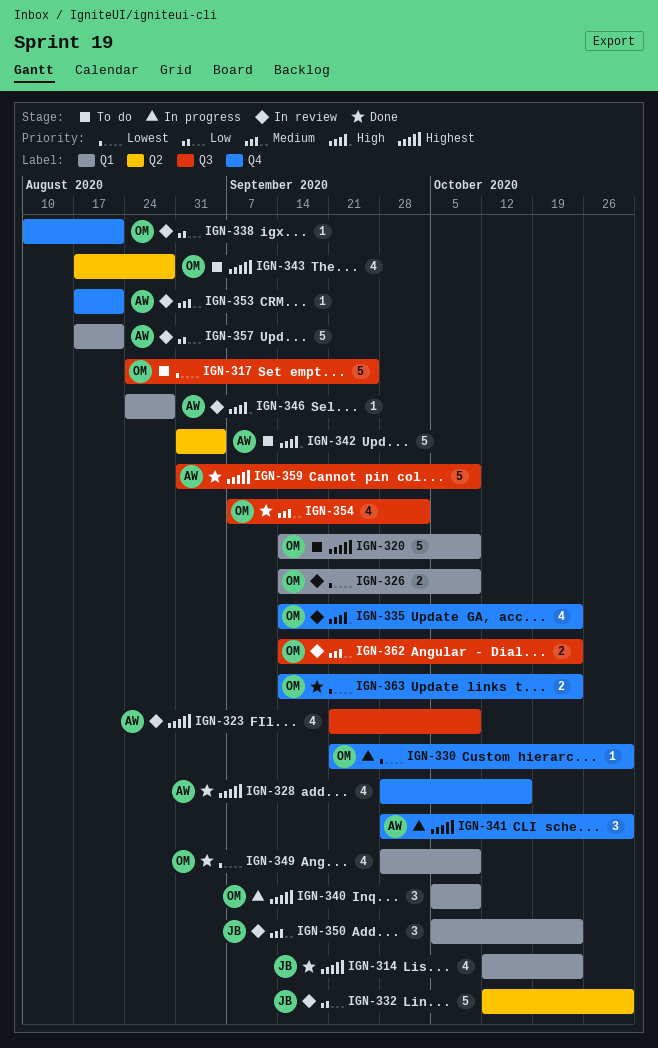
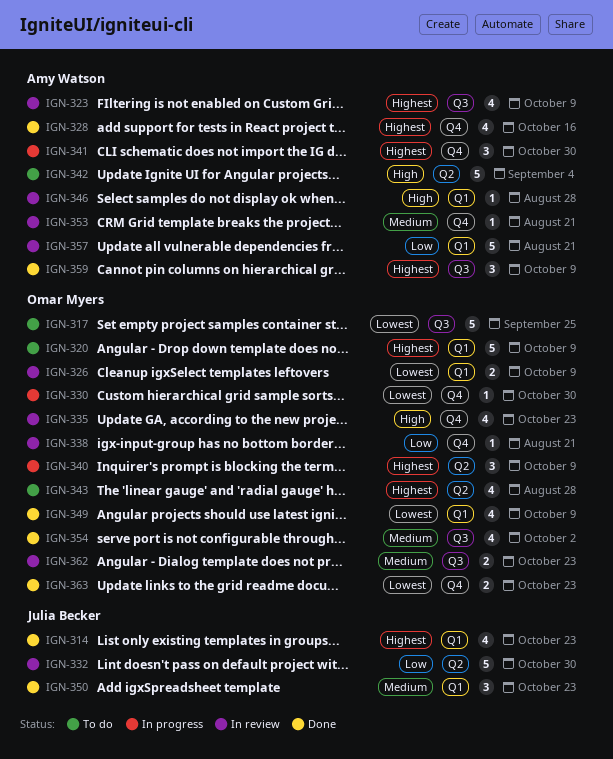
IGN-340, label: Q1 -> Q2
IGN-350, status: In review -> Done
IGN-359, estimate: 5 -> 3

